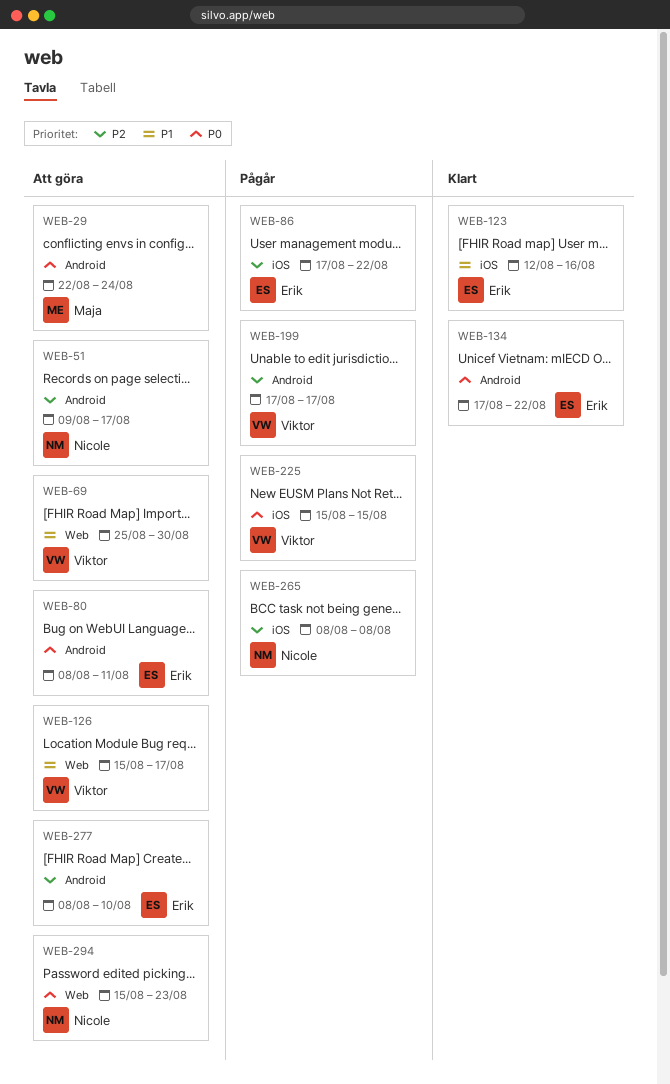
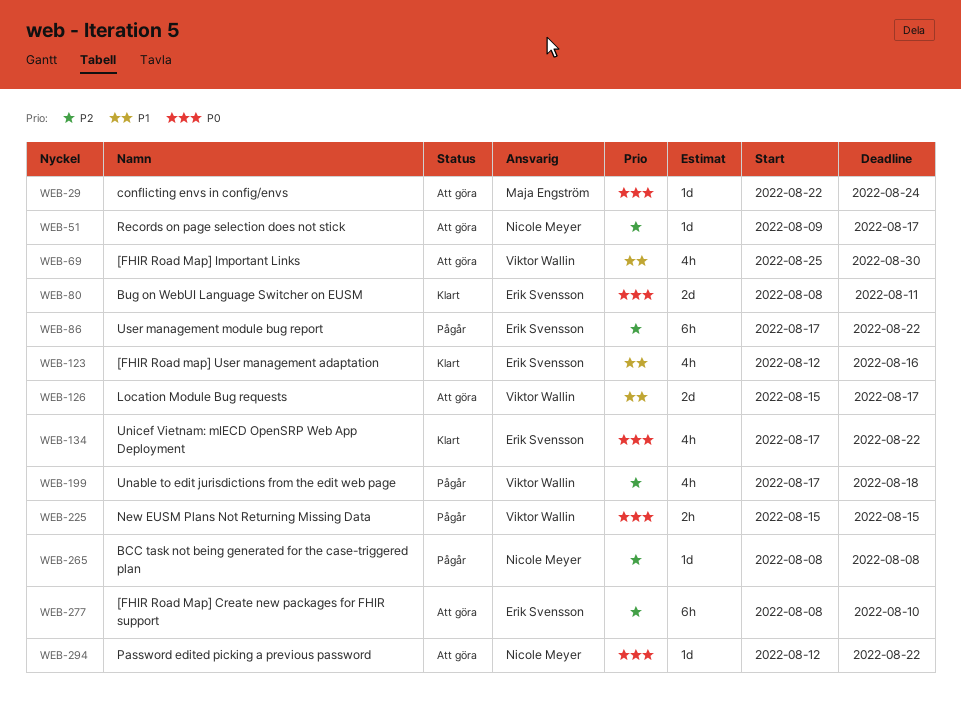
WEB-80, status: Att göra -> Klart
WEB-199, due: Aug 17 -> Aug 18
WEB-294, start: Aug 15 -> Aug 12
WEB-294, due: Aug 23 -> Aug 22

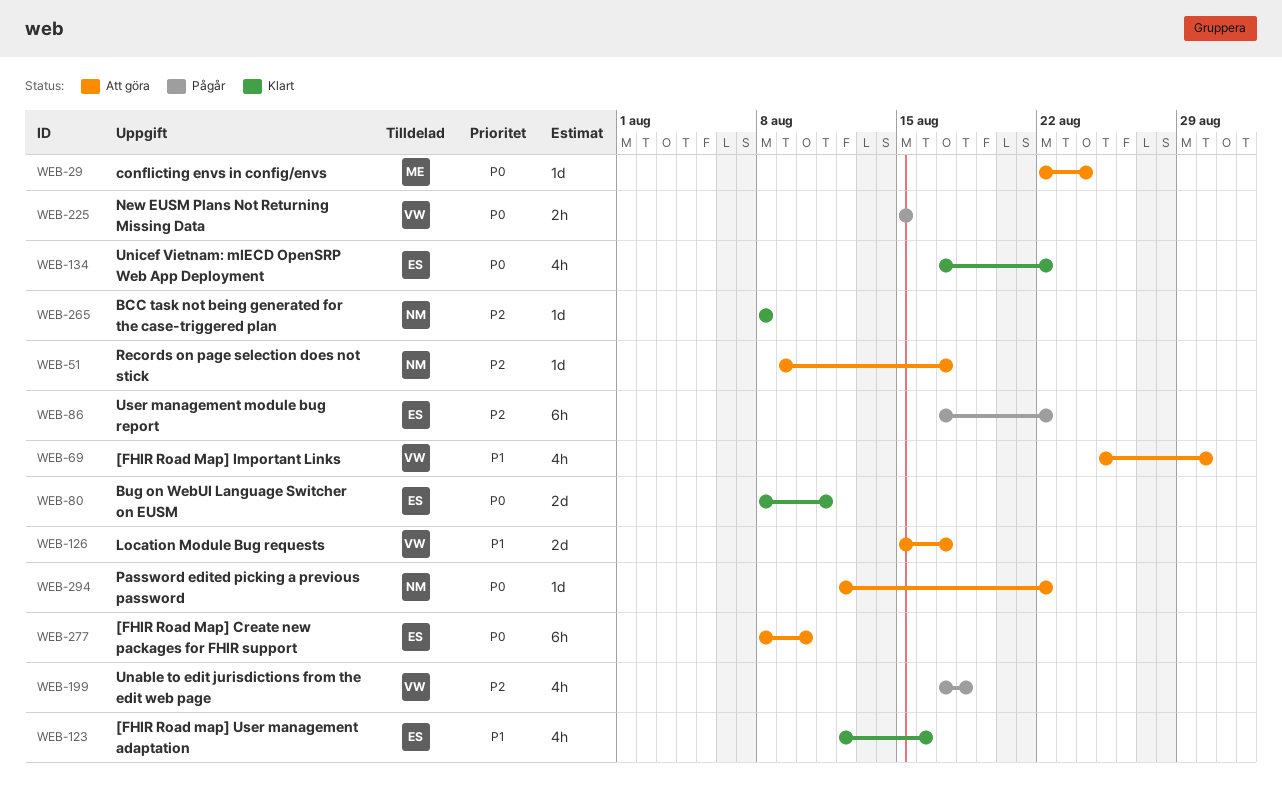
WEB-265, status: Pågår -> Klart
WEB-277, priority: P2 -> P0

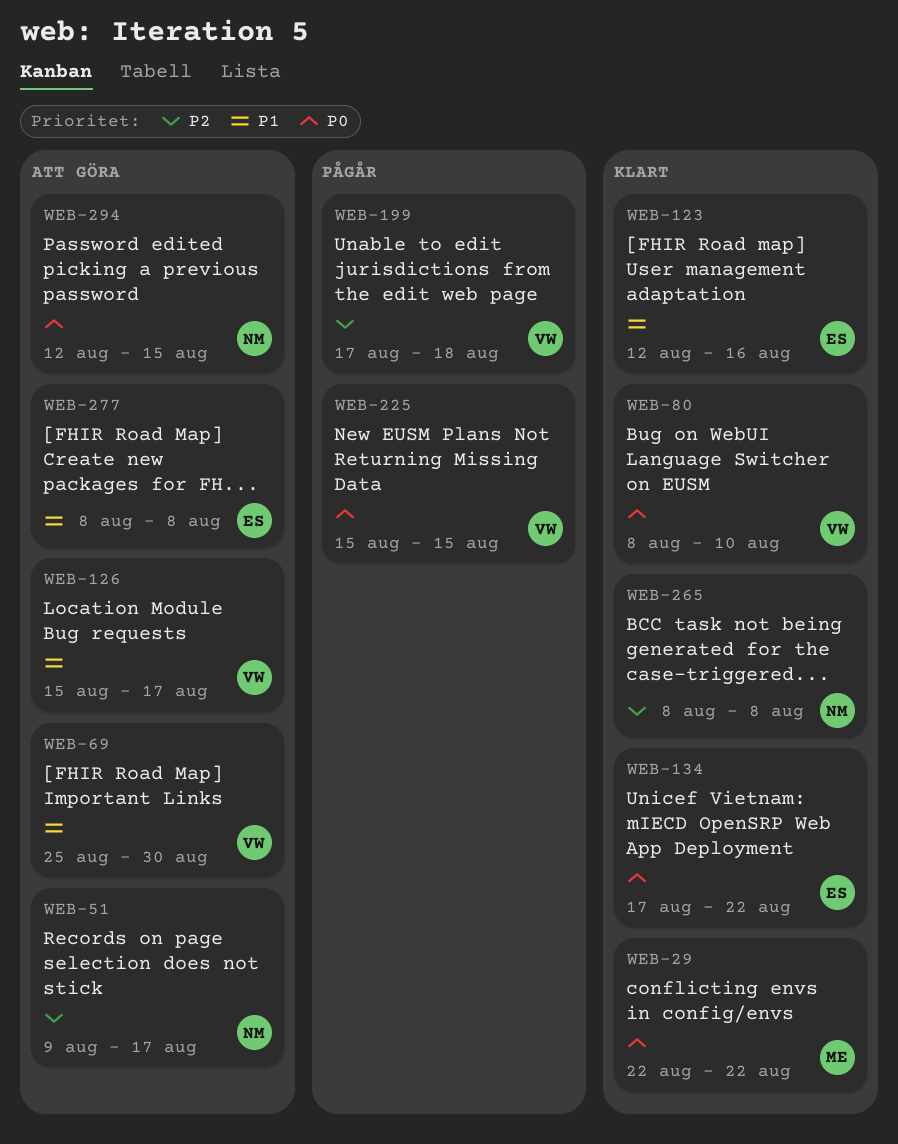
WEB-29, status: Att göra -> Klart
WEB-29, due: Aug 24 -> Aug 22
WEB-80, owner: ES -> VW
WEB-80, due: Aug 11 -> Aug 10
WEB-86: present -> none
WEB-277, priority: P0 -> P1
WEB-277, due: Aug 10 -> Aug 8
WEB-294, due: Aug 22 -> Aug 15

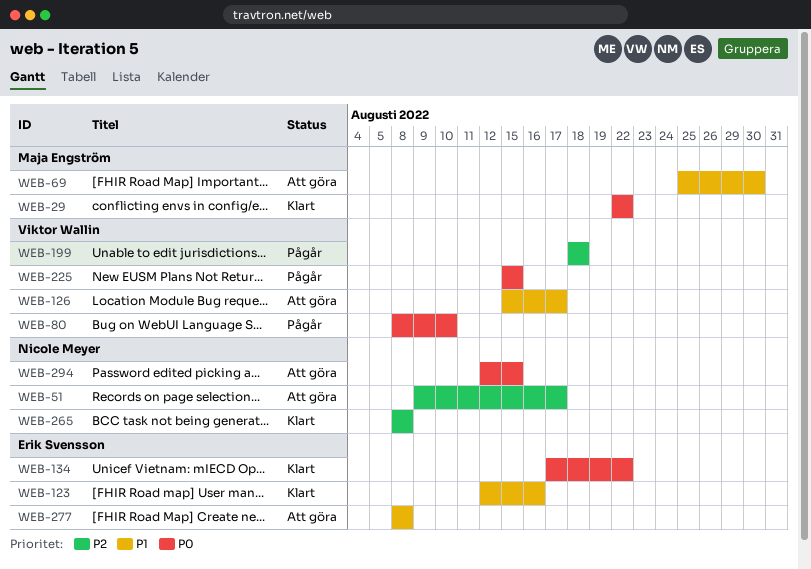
WEB-69, owner: Viktor Wallin -> Maja Engström
WEB-80, status: Klart -> Pågår
WEB-199, start: Aug 17 -> Aug 18

